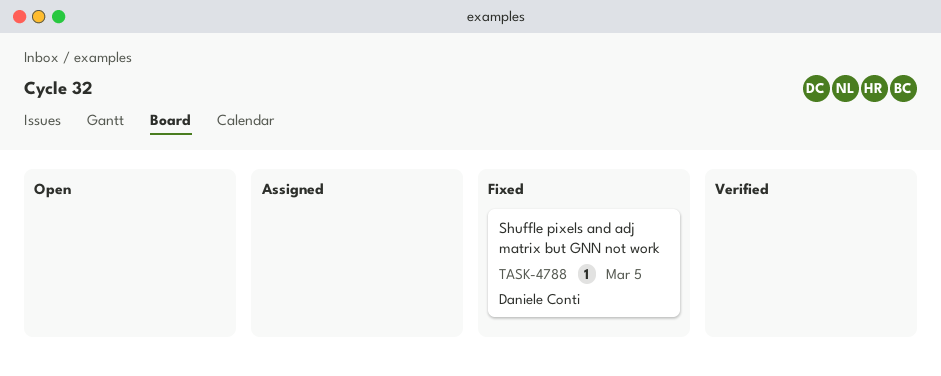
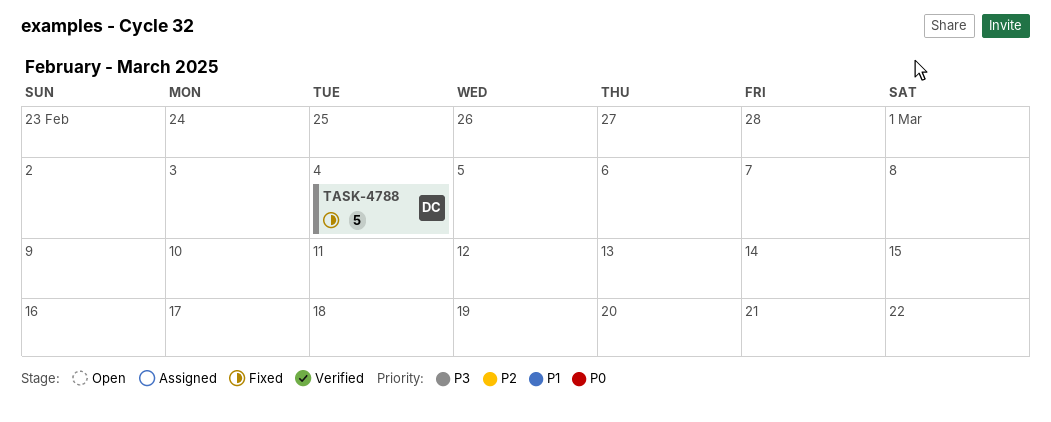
TASK-4788, estimate: 1 -> 5
TASK-4788, due: Mar 5 -> Mar 4

